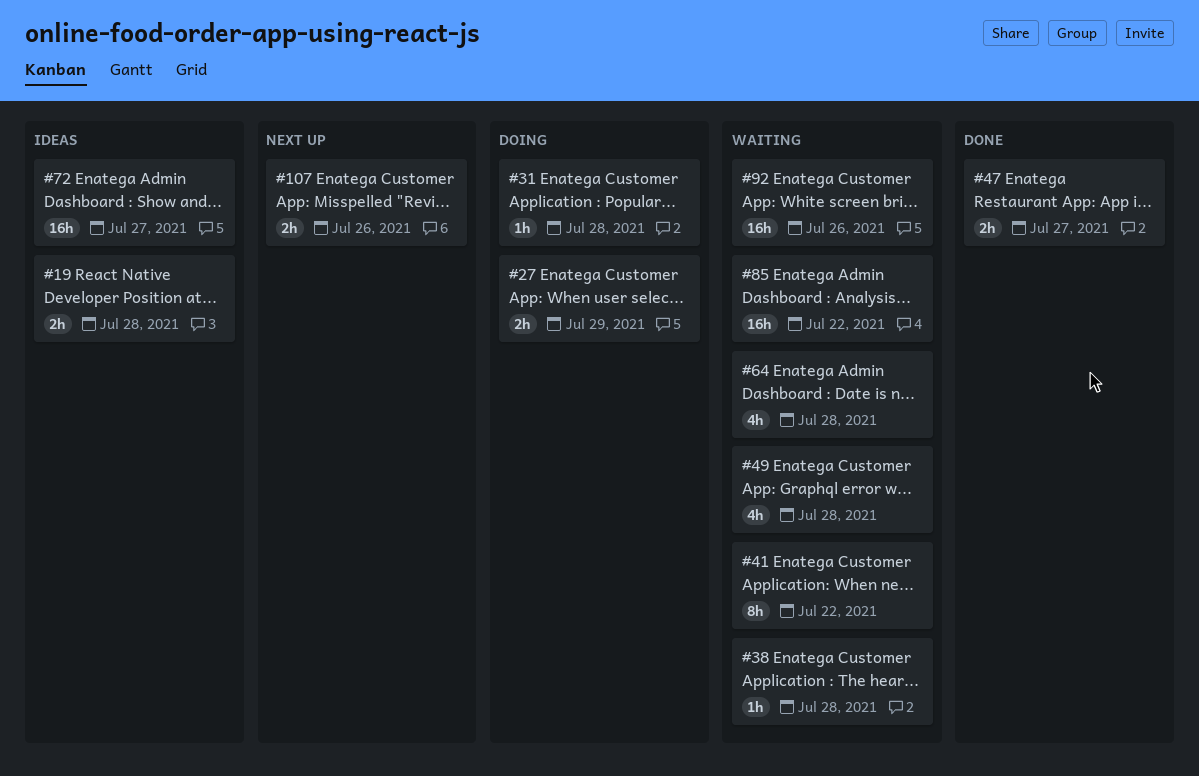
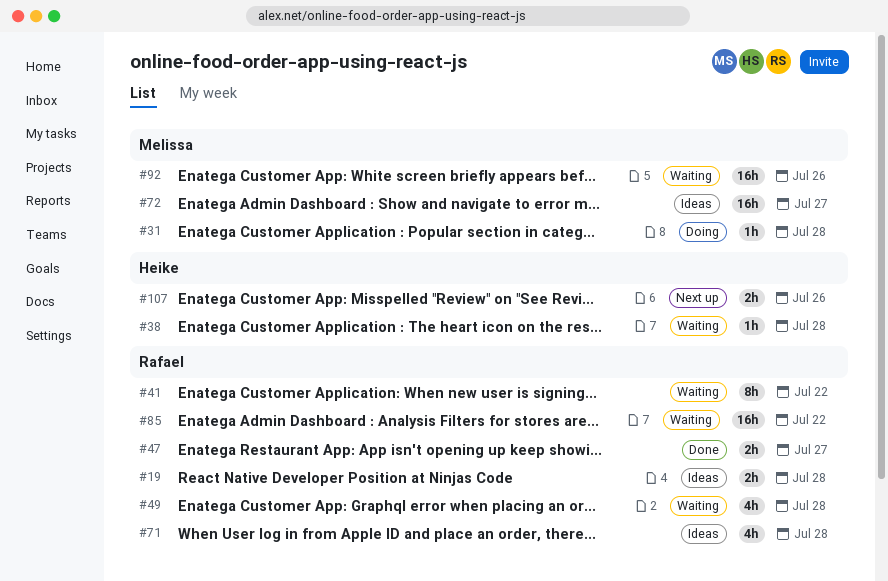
#27: present -> none
#64: present -> none
#71: none -> present

